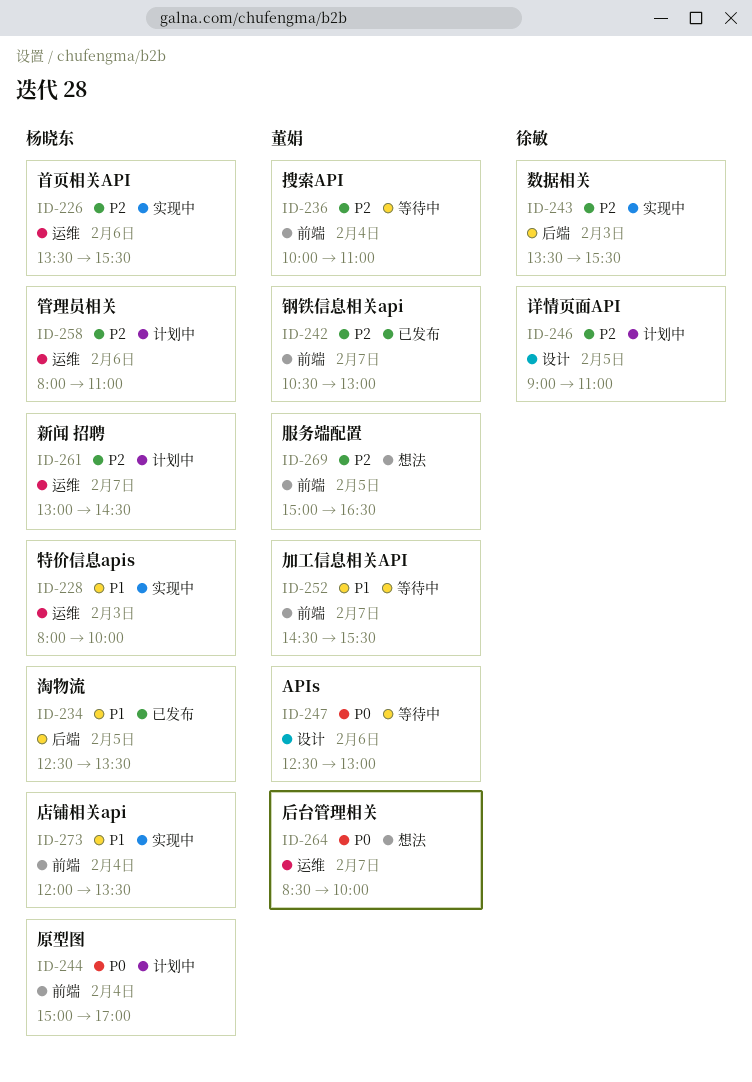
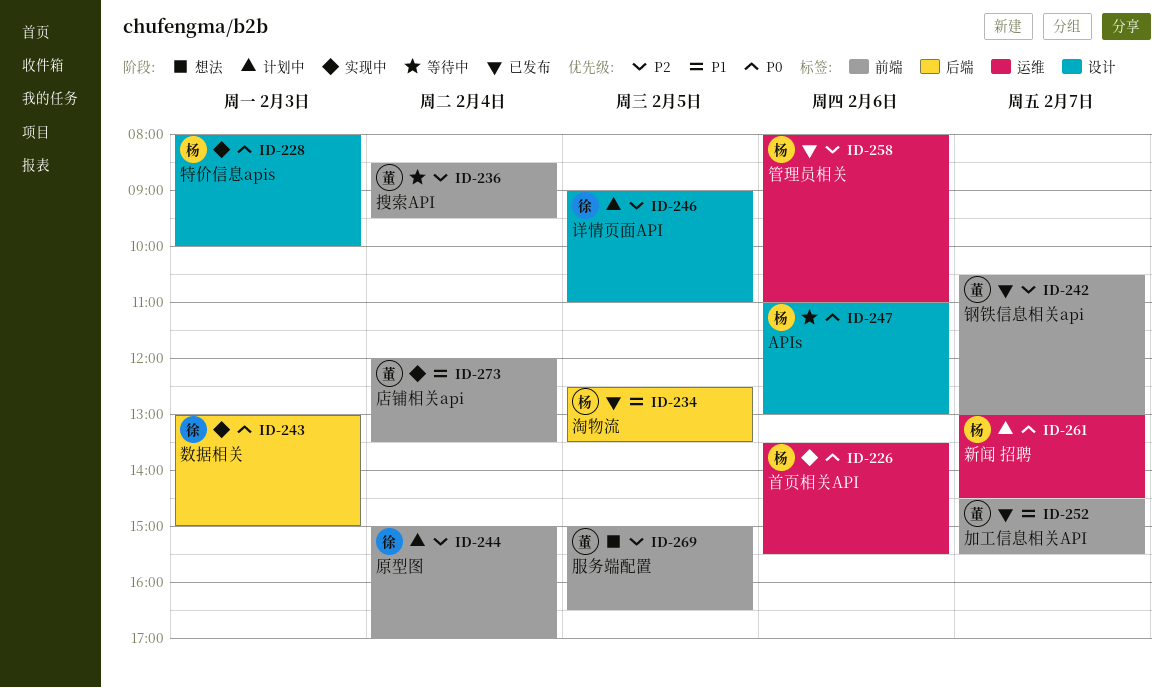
ID-226, priority: P2 -> P0
ID-228, priority: P1 -> P0
ID-228, label: 运维 -> 设计
ID-236, begins: 10:00 -> 08:30
ID-236, ends: 11:00 -> 09:30
ID-243, priority: P2 -> P0
ID-243, begins: 13:30 -> 13:00
ID-243, ends: 15:30 -> 15:00
ID-244, owner: 杨晓东 -> 徐敏
ID-244, priority: P0 -> P2
ID-247, owner: 董娟 -> 杨晓东
ID-247, begins: 12:30 -> 11:00
ID-252, status: 等待中 -> 已发布
ID-258, status: 计划中 -> 已发布
ID-261, priority: P2 -> P0
ID-264: present -> none
ID-273, owner: 杨晓东 -> 董娟

